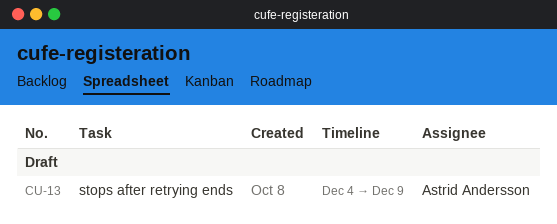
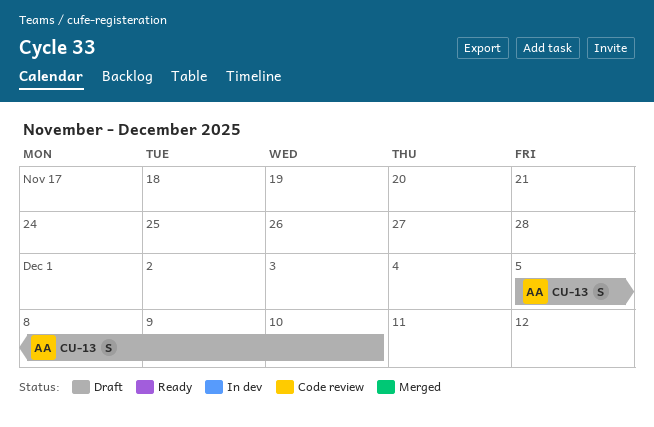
CU-13, start: Dec 4 -> Dec 5
CU-13, due: Dec 9 -> Dec 10

